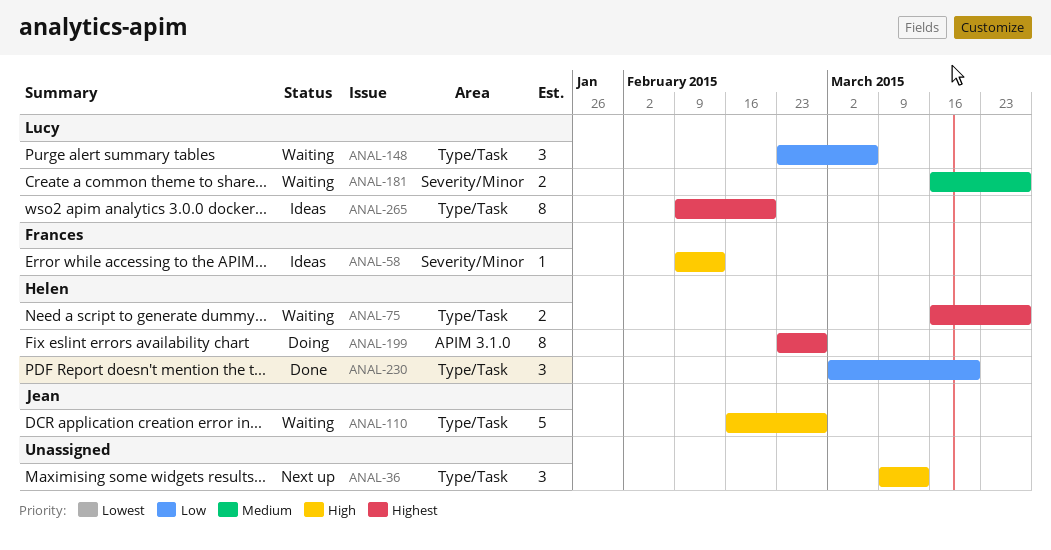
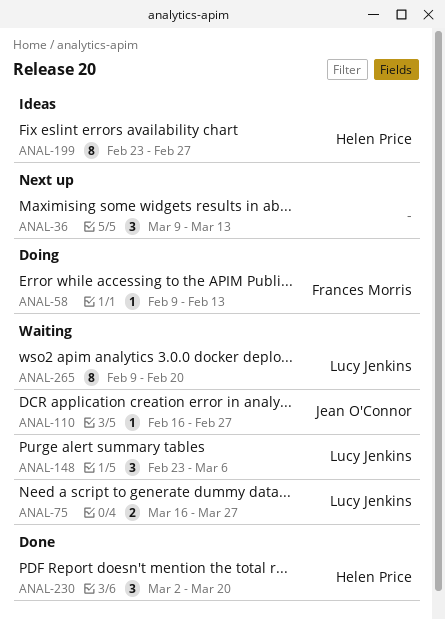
ANAL-58, status: Ideas -> Doing
ANAL-75, owner: Helen Price -> Lucy Jenkins
ANAL-110, estimate: 5 -> 1
ANAL-181: present -> none
ANAL-199, status: Doing -> Ideas
ANAL-265, status: Ideas -> Waiting

